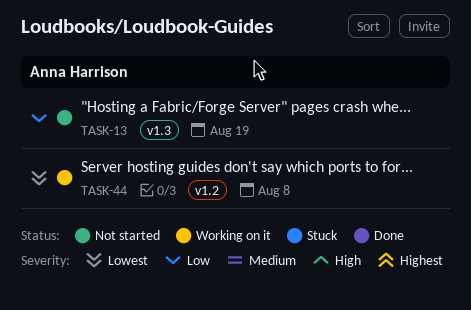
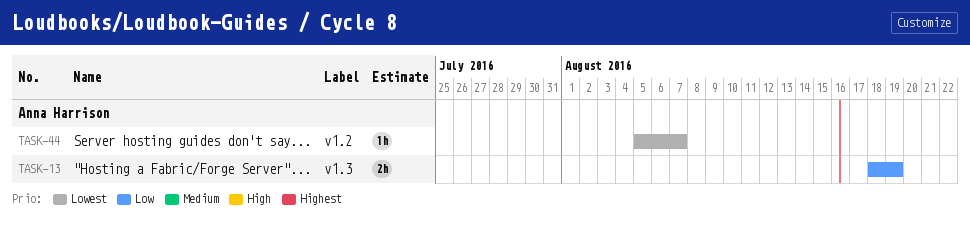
TASK-44, due: Aug 8 -> Aug 7

